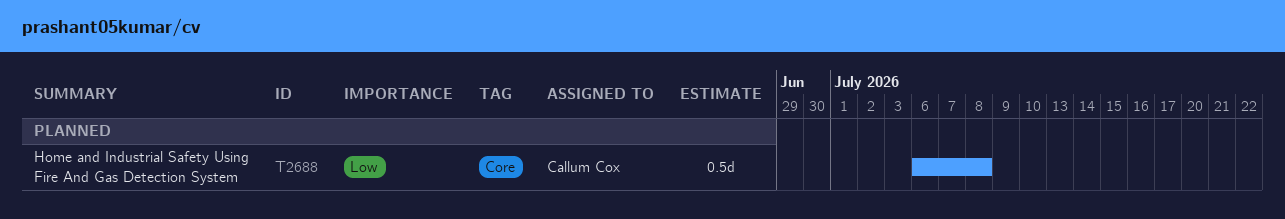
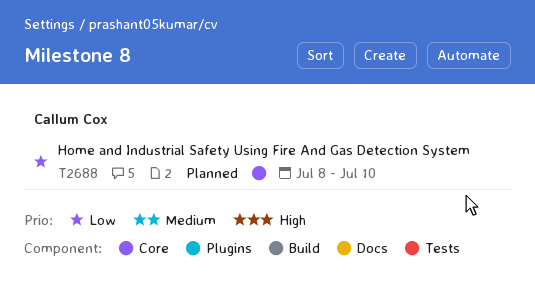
T2688, start: Jul 6 -> Jul 8
T2688, due: Jul 8 -> Jul 10

